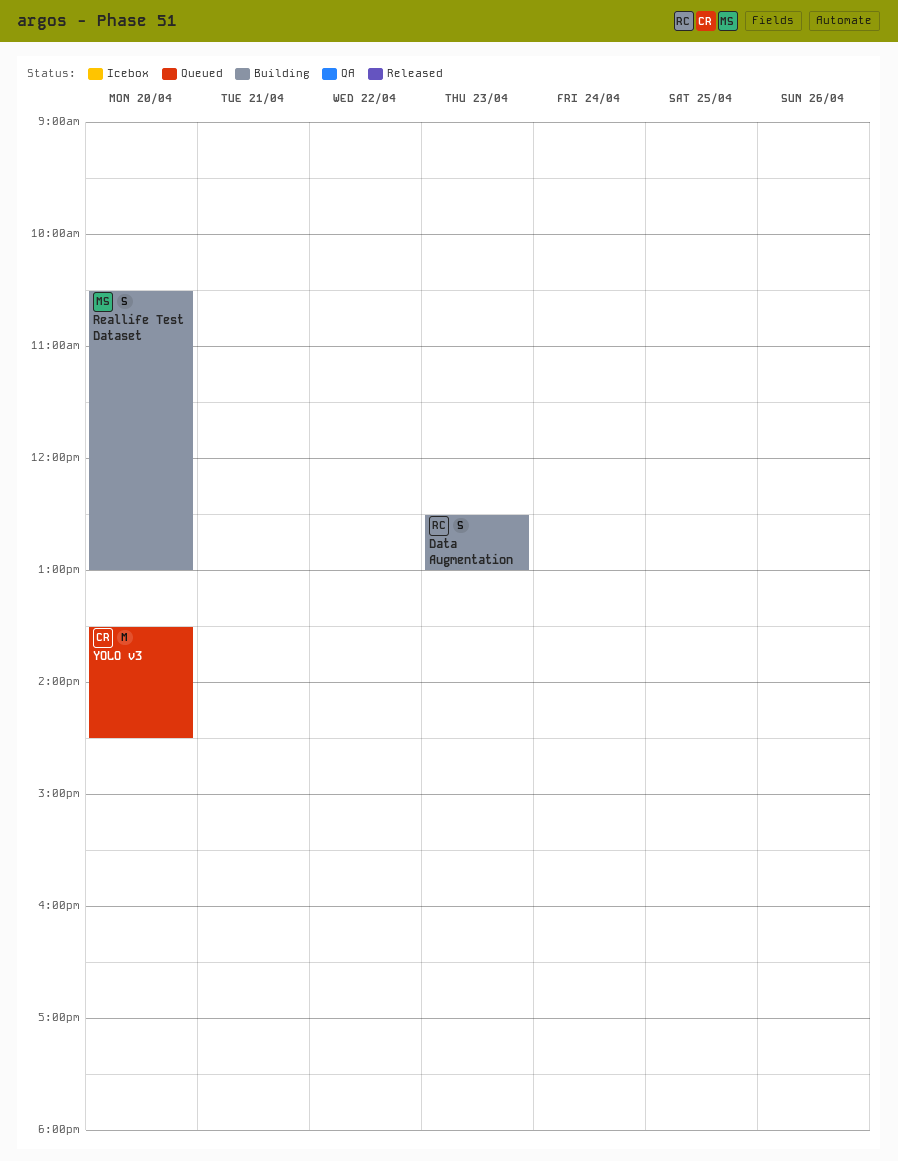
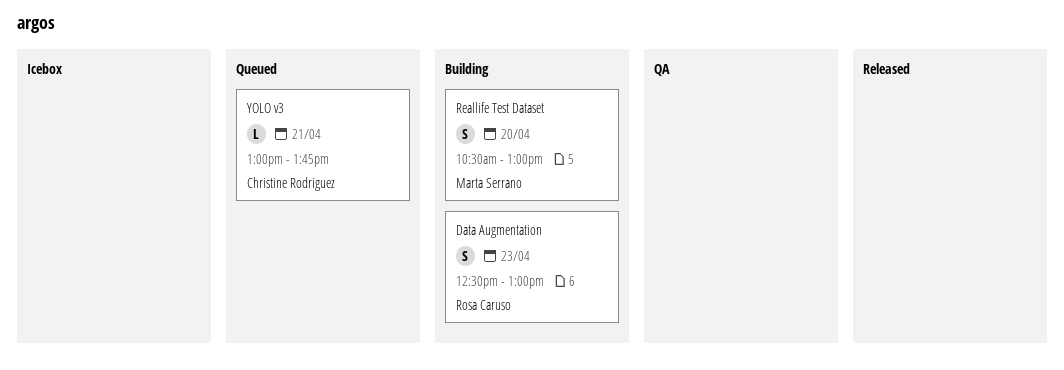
YOLO v3, estimate: M -> L
YOLO v3, day: Apr 20 -> Apr 21
YOLO v3, begins: 13:30 -> 13:00
YOLO v3, ends: 14:30 -> 13:45

